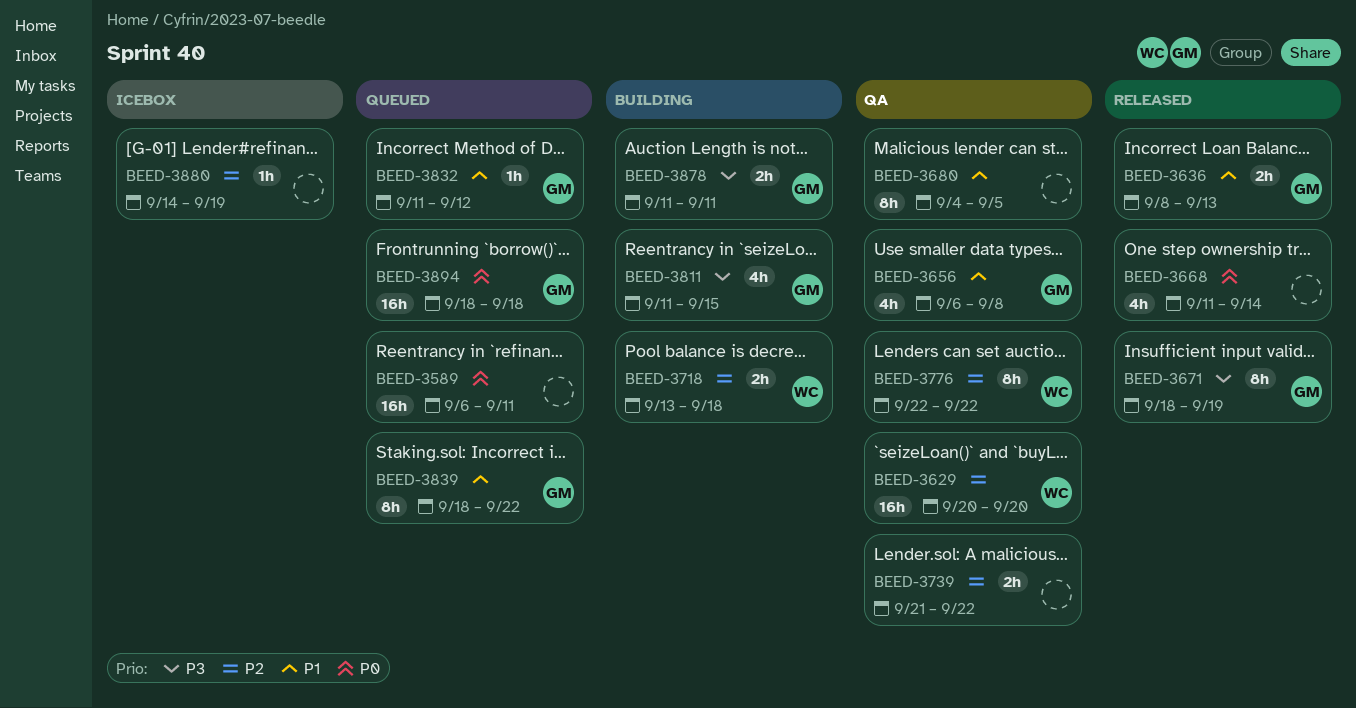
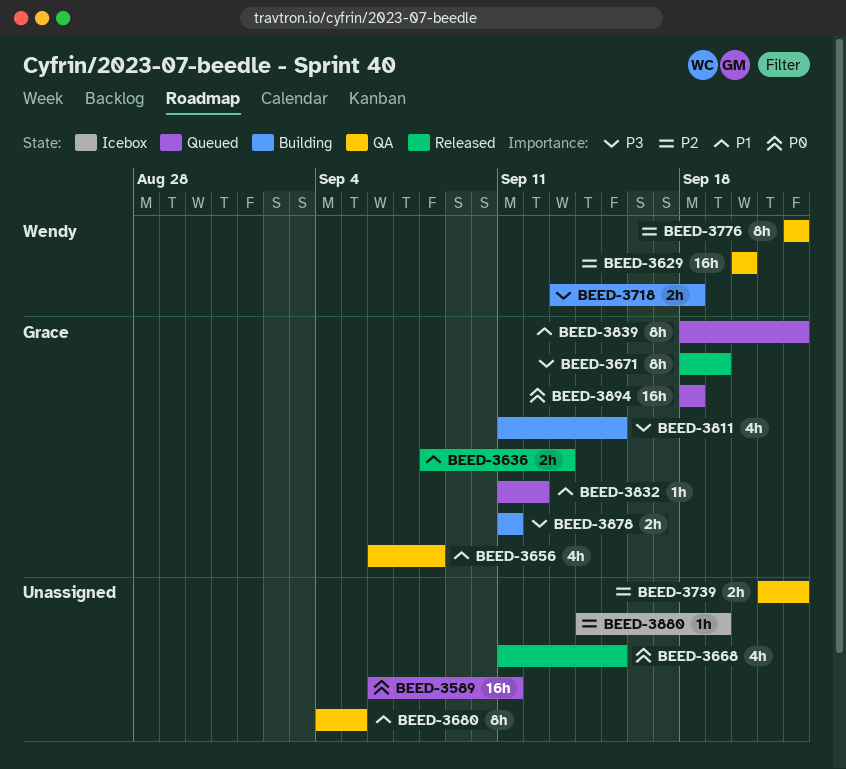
BEED-3668, due: Sep 14 -> Sep 15
BEED-3718, priority: P2 -> P3

